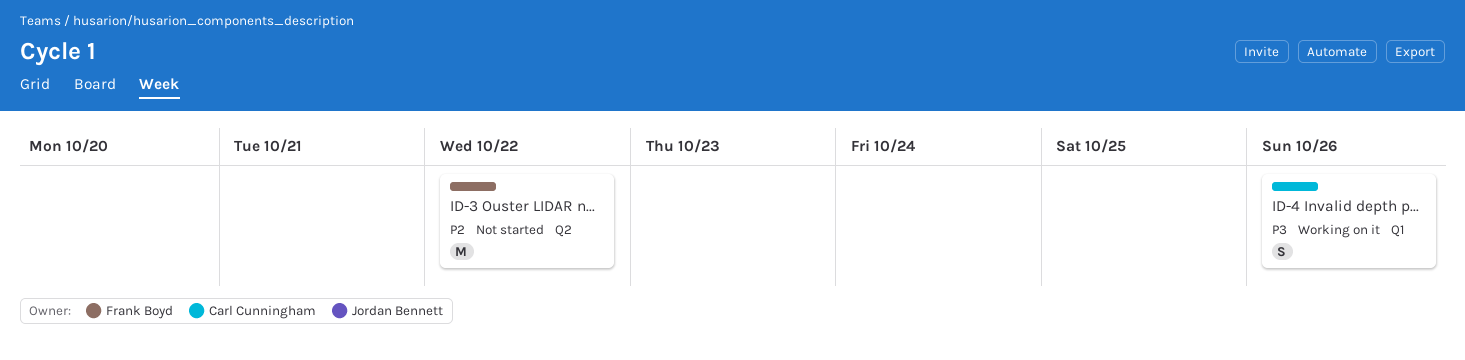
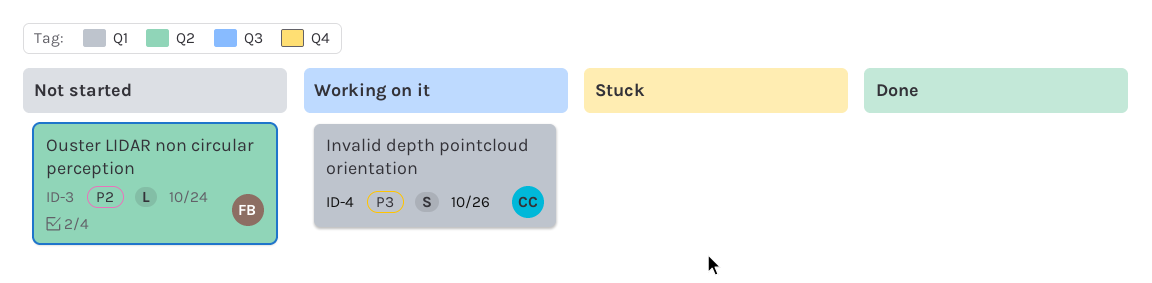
ID-3, estimate: M -> L
ID-3, due: Oct 22 -> Oct 24

